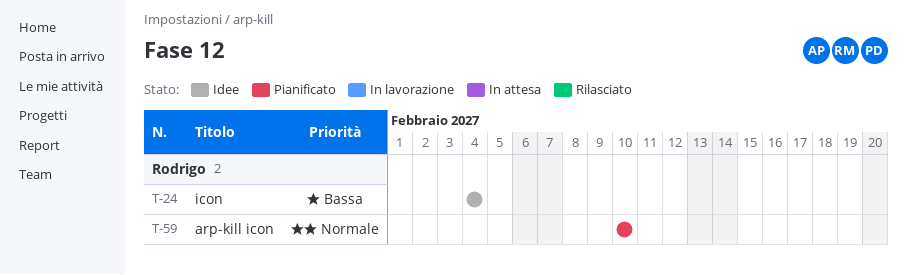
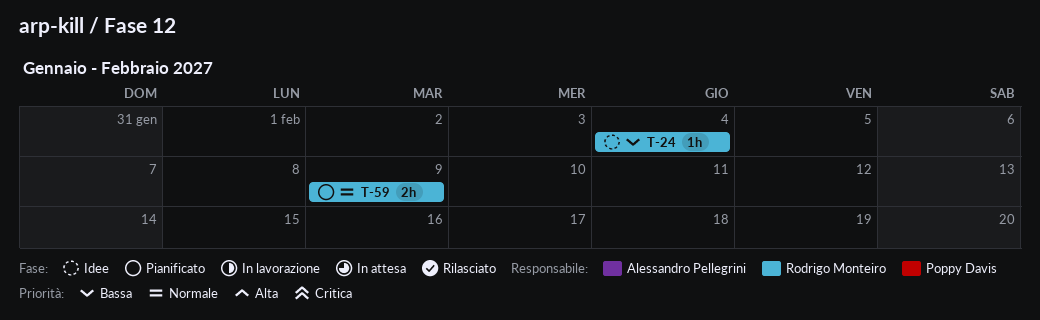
T-59, start: Feb 10 -> Feb 9
T-59, due: Feb 10 -> Feb 9

